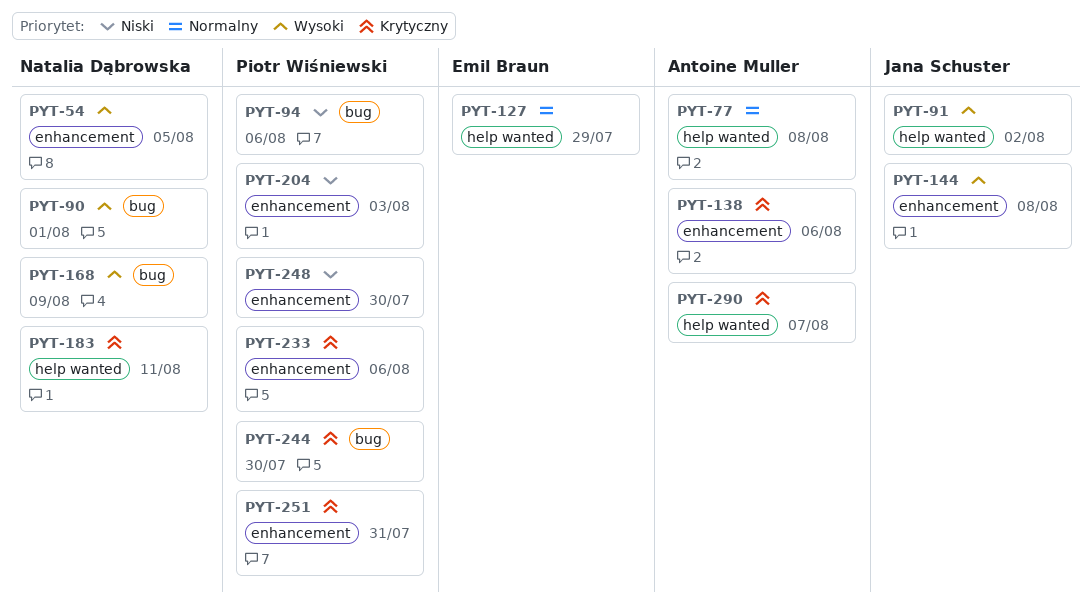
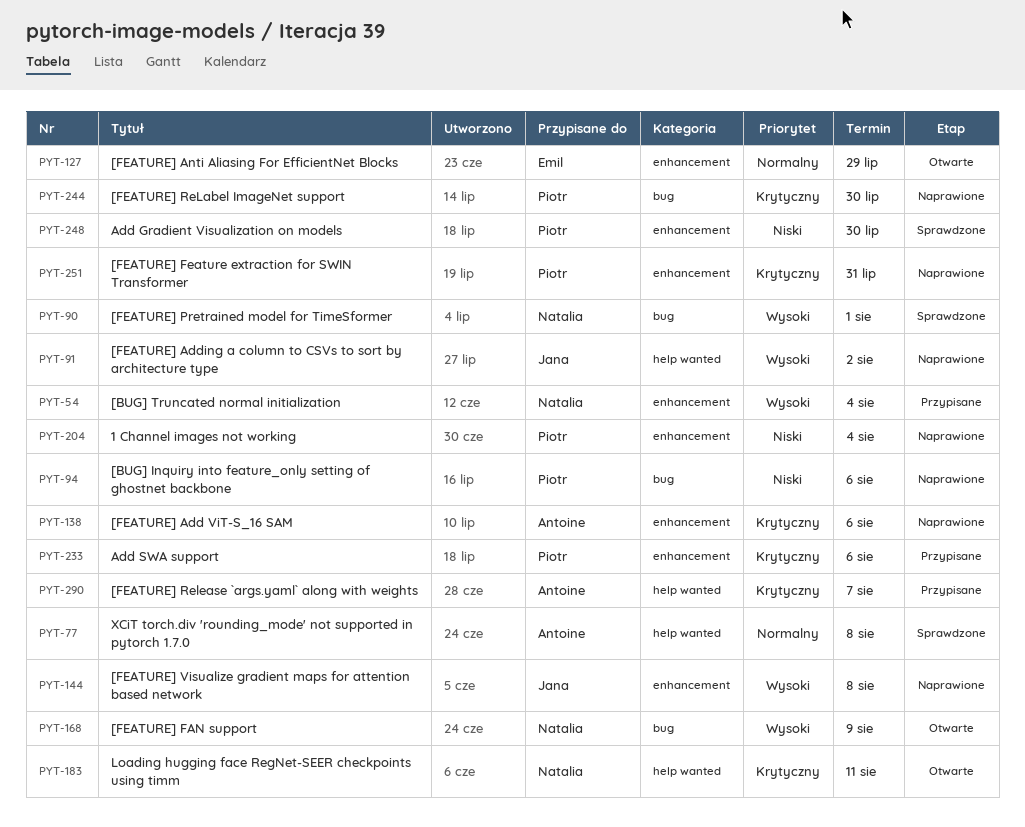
PYT-54, due: Aug 5 -> Aug 4
PYT-127, label: help wanted -> enhancement
PYT-204, due: Aug 3 -> Aug 4

